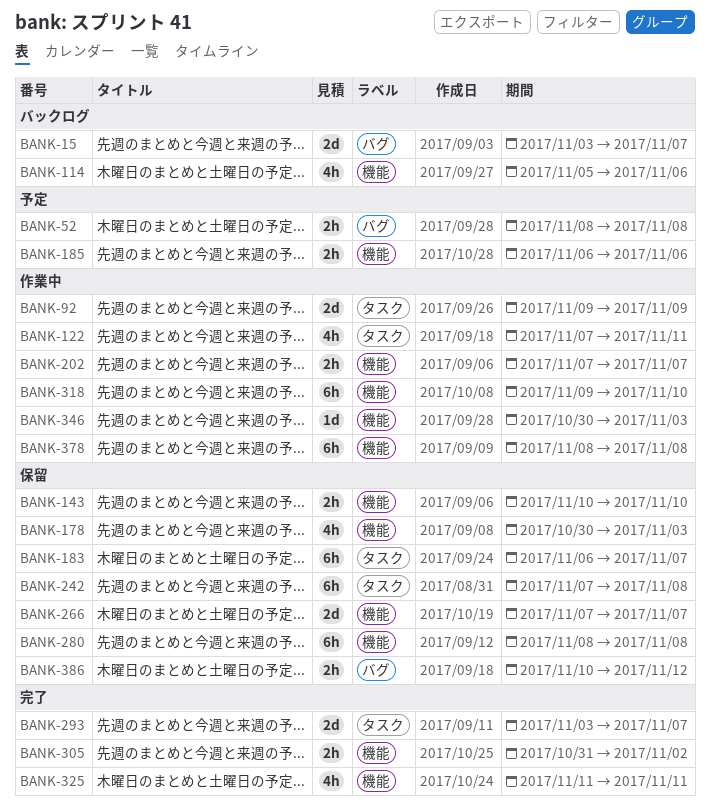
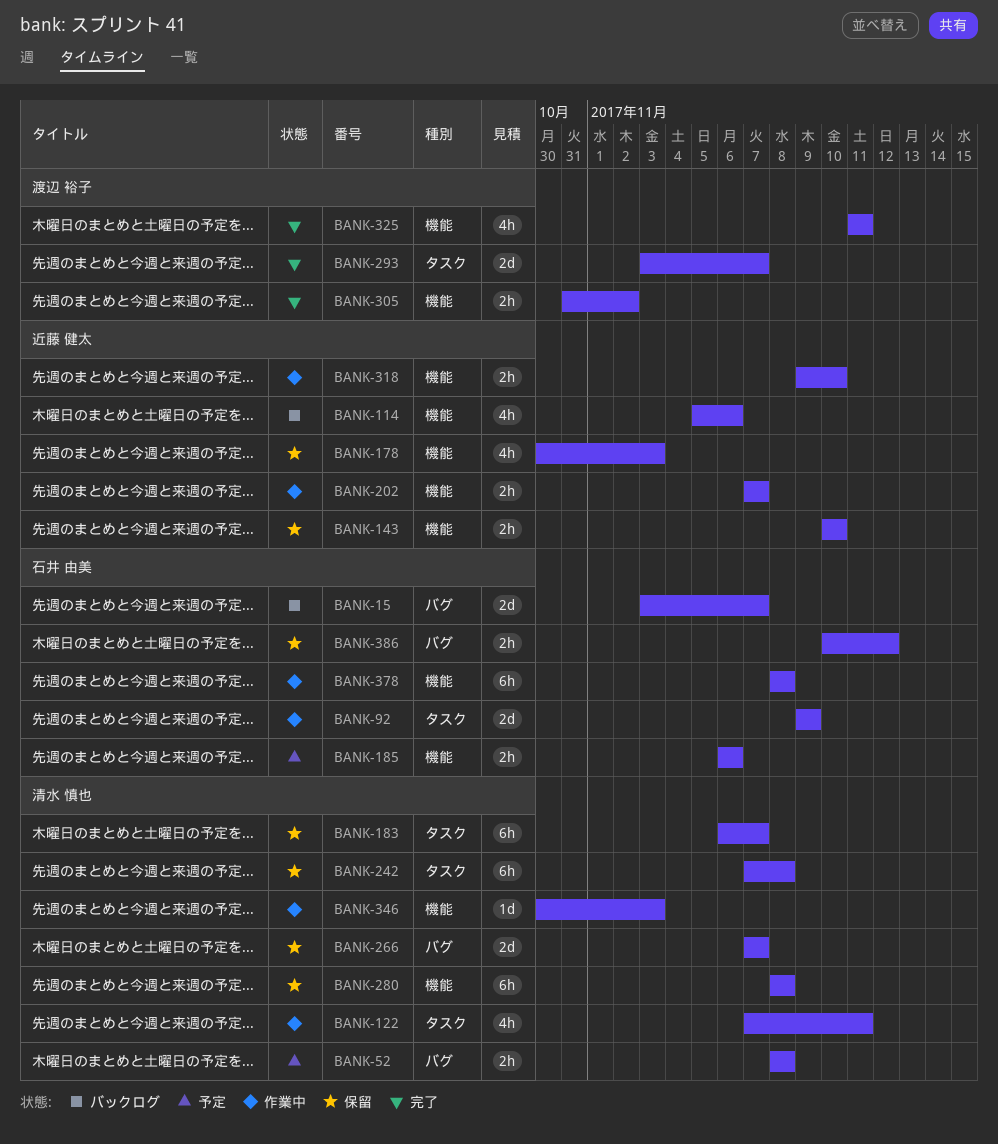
BANK-266, label: 機能 -> バグ
BANK-318, estimate: 6h -> 2h

